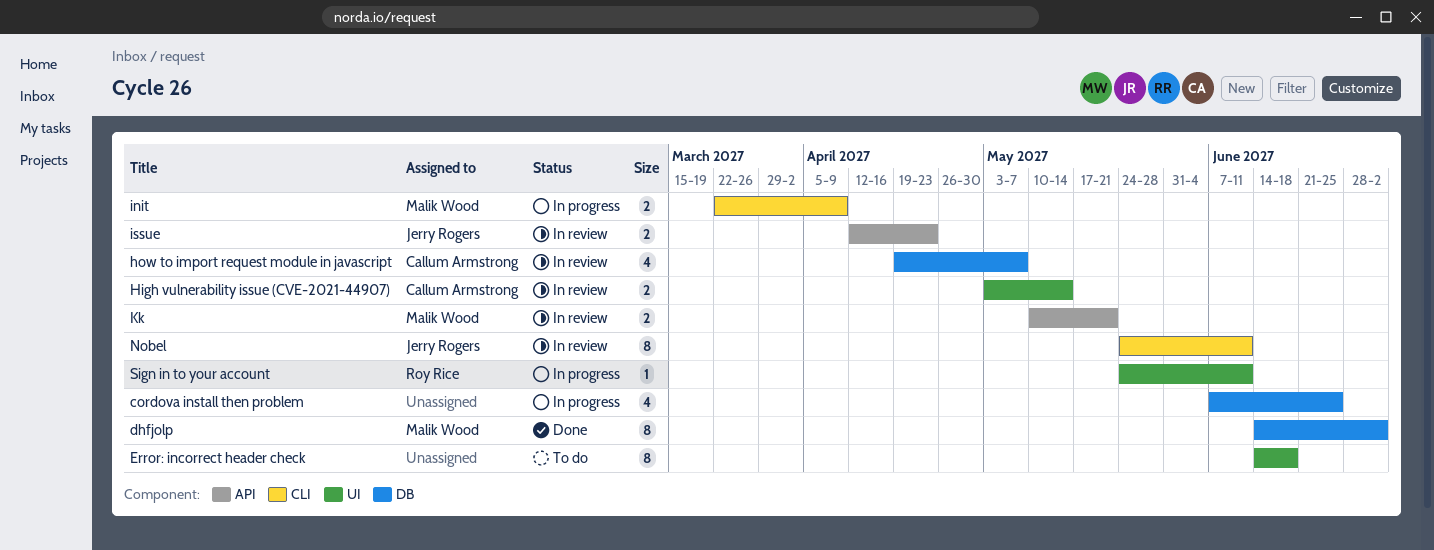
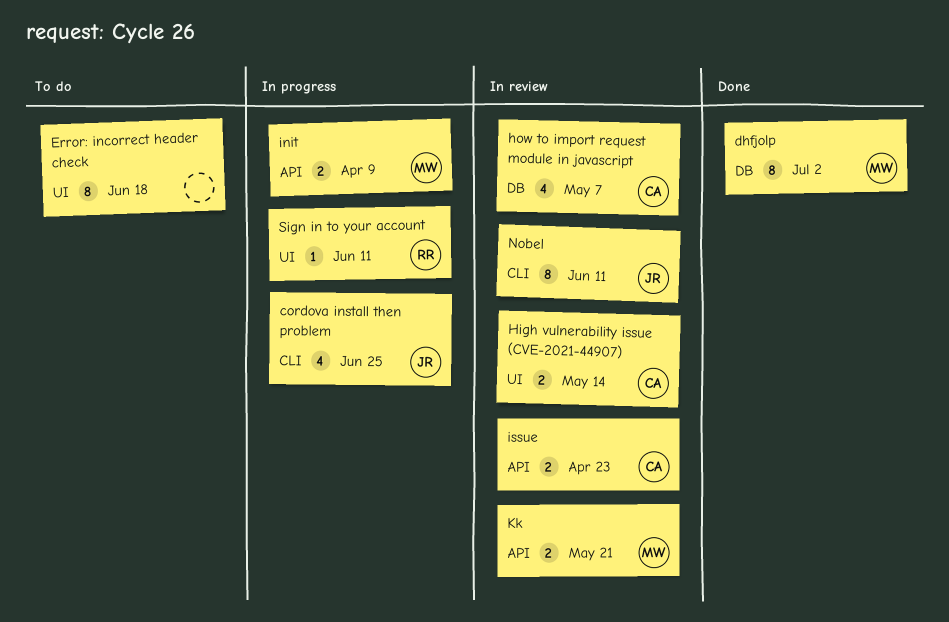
cordova install then problem, owner: none -> Jerry Rogers
cordova install then problem, label: DB -> CLI
init, label: CLI -> API
issue, owner: Jerry Rogers -> Callum Armstrong

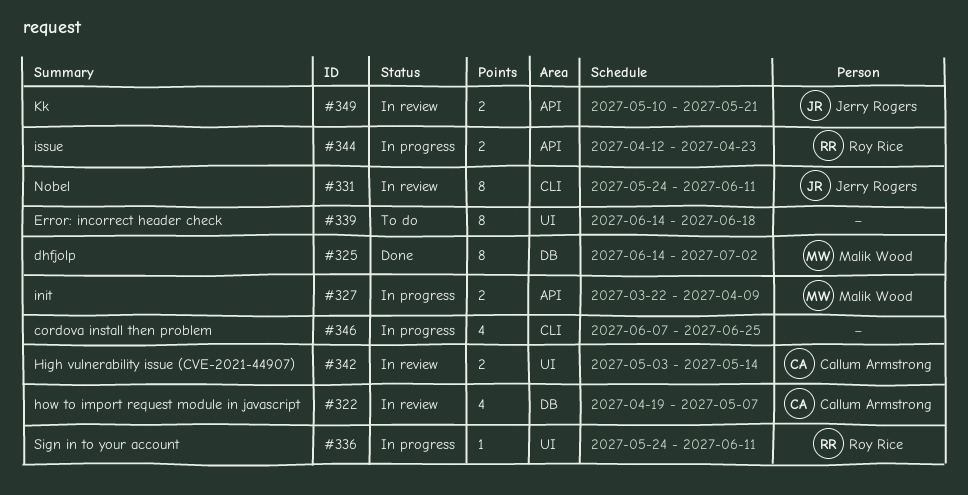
cordova install then problem, owner: Jerry Rogers -> none
issue, status: In review -> In progress
issue, owner: Callum Armstrong -> Roy Rice
Kk, owner: Malik Wood -> Jerry Rogers

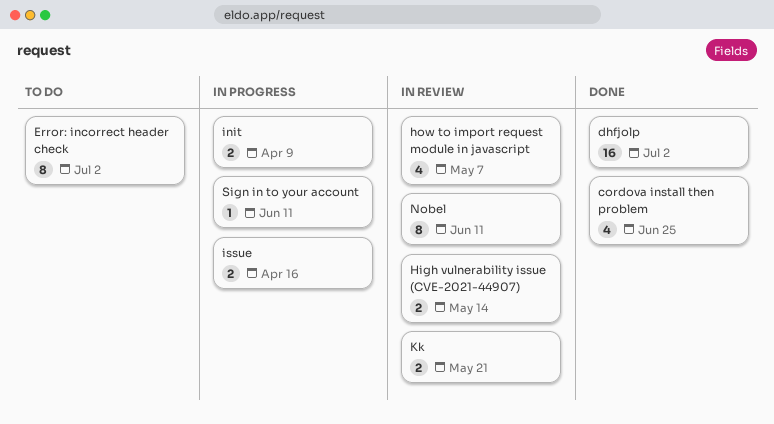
cordova install then problem, status: In progress -> Done
dhfjolp, estimate: 8 -> 16
Error: incorrect header check, due: Jun 18 -> Jul 2
issue, due: Apr 23 -> Apr 16

